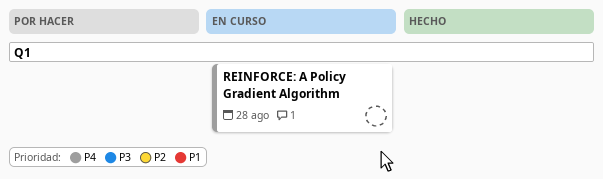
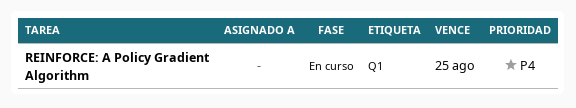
REINFORCE: A Policy Gradient Algorithm, due: Aug 28 -> Aug 25

